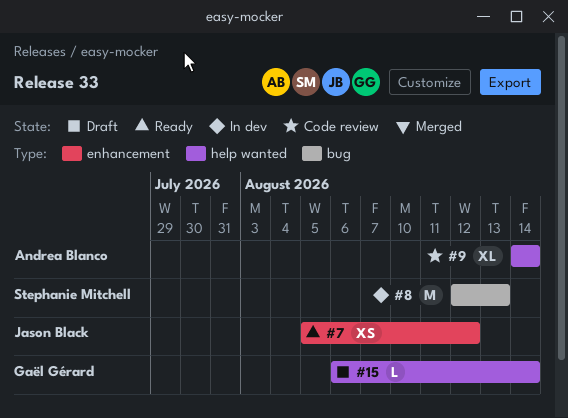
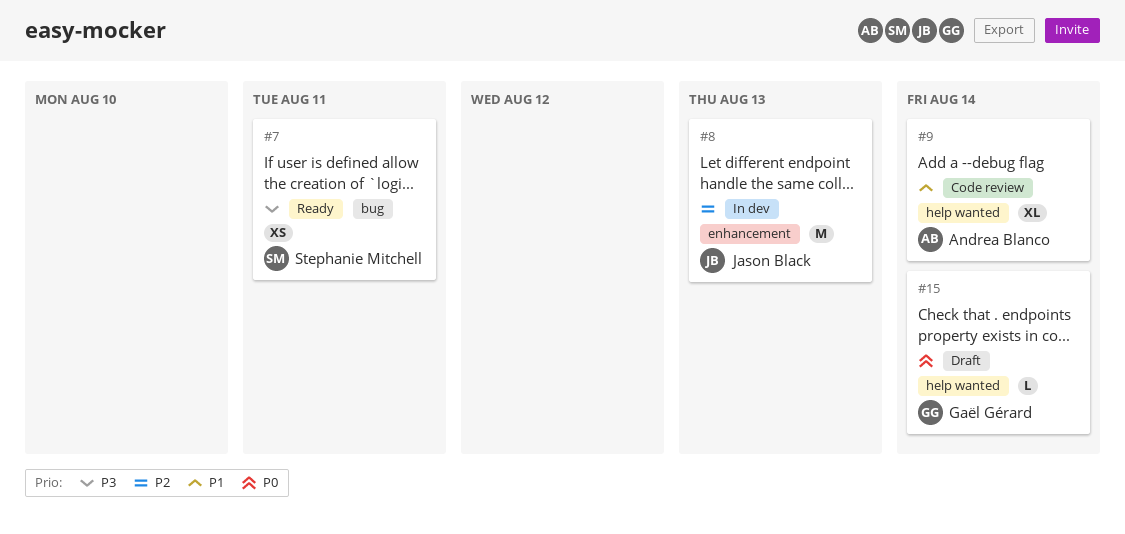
#7, owner: Jason Black -> Stephanie Mitchell
#7, label: enhancement -> bug
#7, due: Aug 12 -> Aug 11
#8, owner: Stephanie Mitchell -> Jason Black
#8, label: bug -> enhancement

